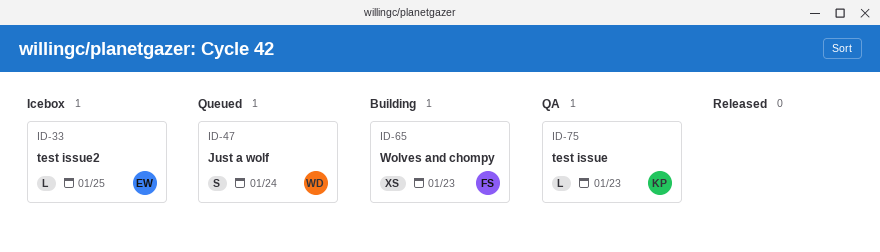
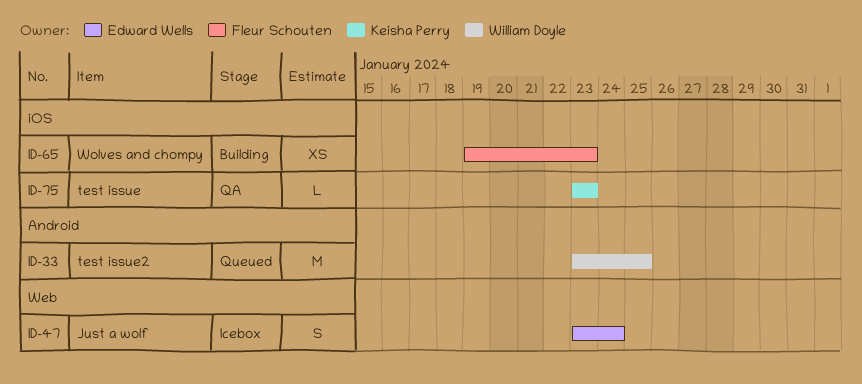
ID-33, status: Icebox -> Queued
ID-33, owner: Edward Wells -> William Doyle
ID-33, estimate: L -> M
ID-47, status: Queued -> Icebox
ID-47, owner: William Doyle -> Edward Wells

